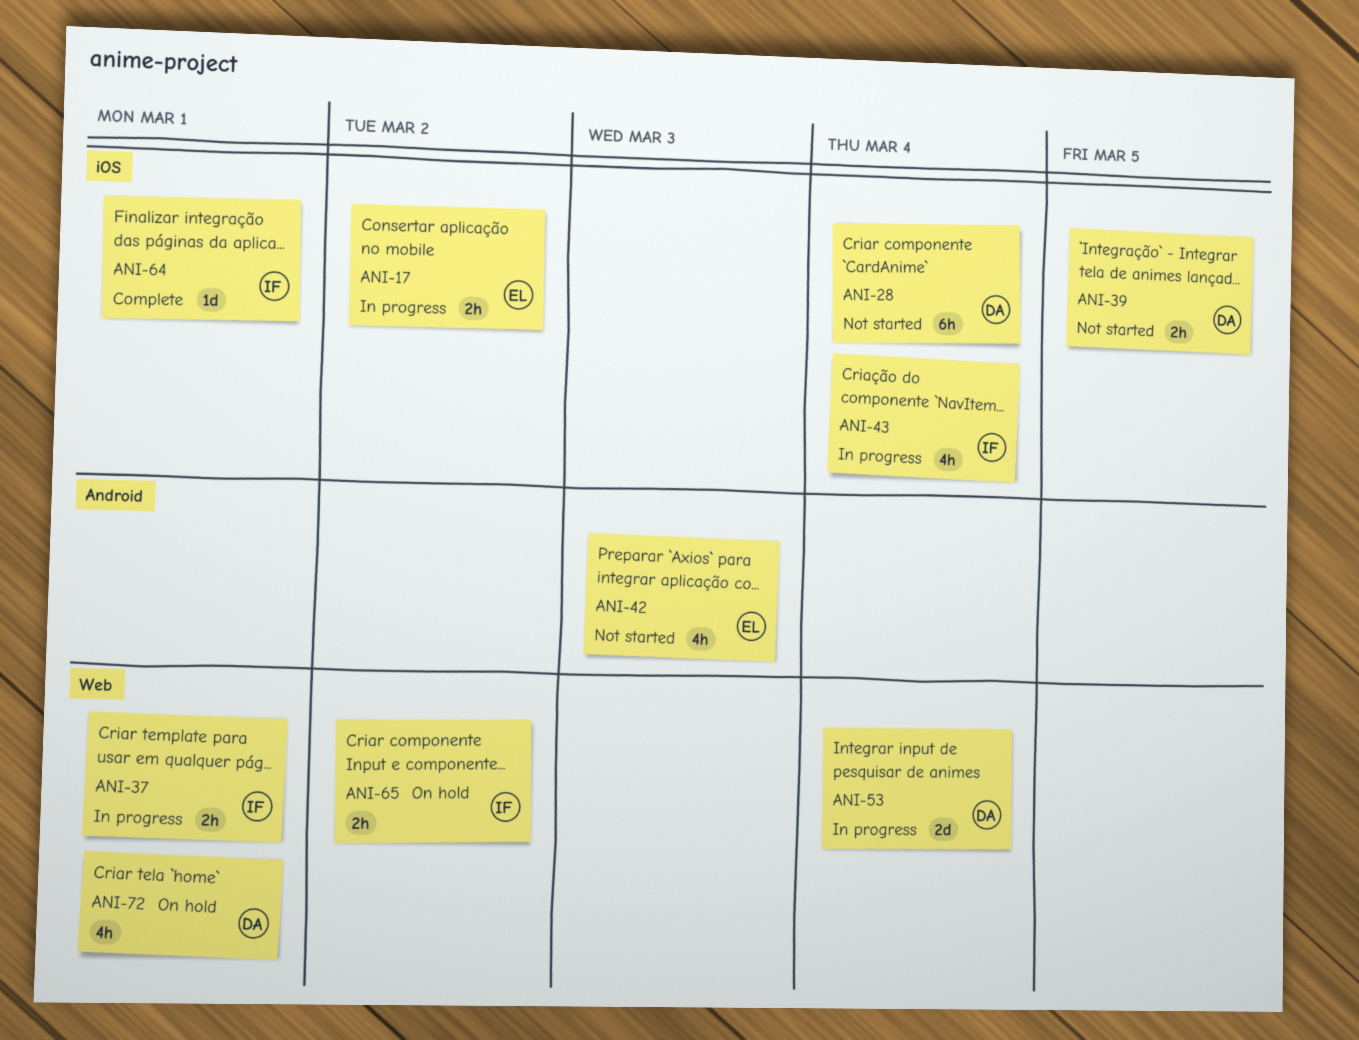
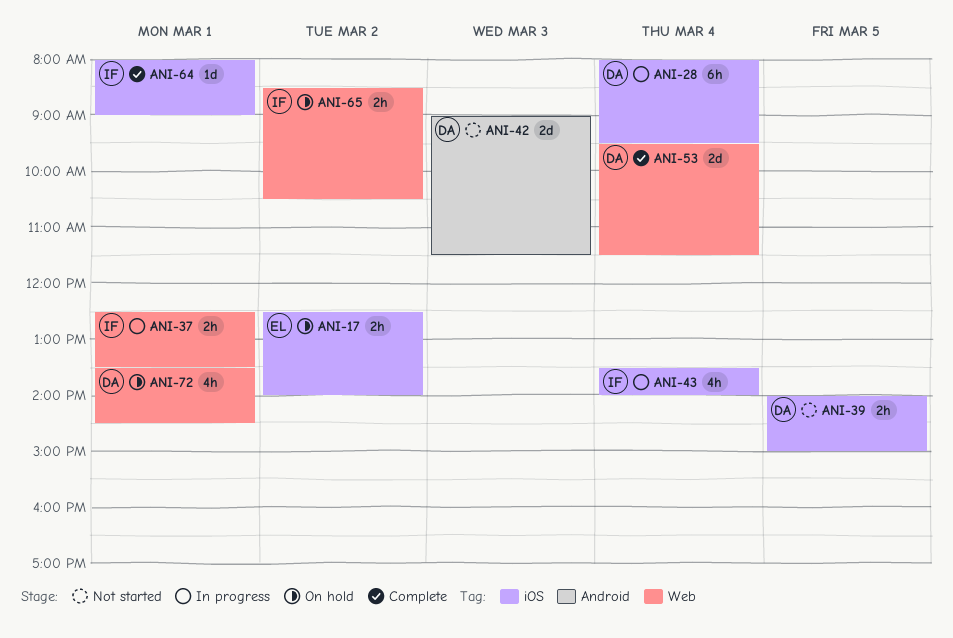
ANI-17, status: In progress -> On hold
ANI-28, status: Not started -> In progress
ANI-42, owner: EL -> DA
ANI-42, estimate: 4h -> 2d
ANI-53, status: In progress -> Complete

